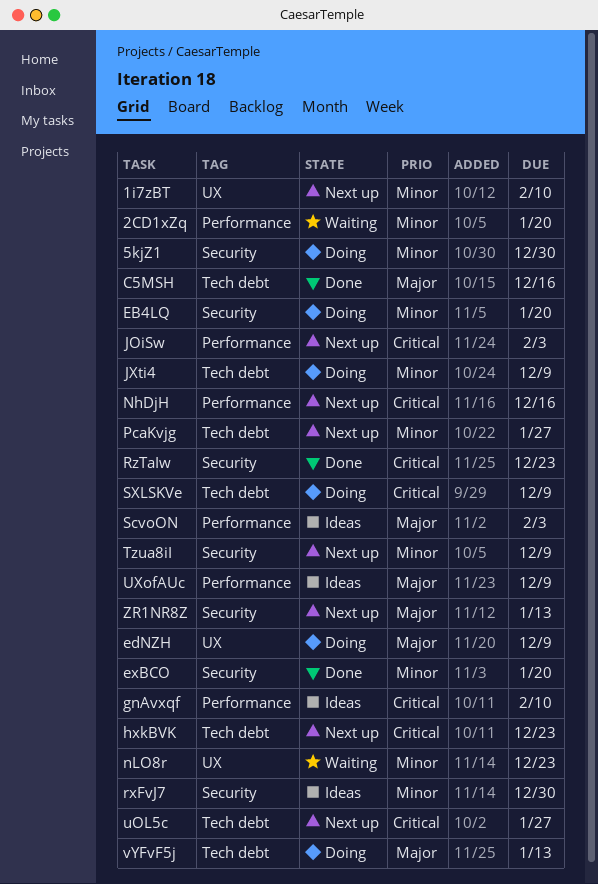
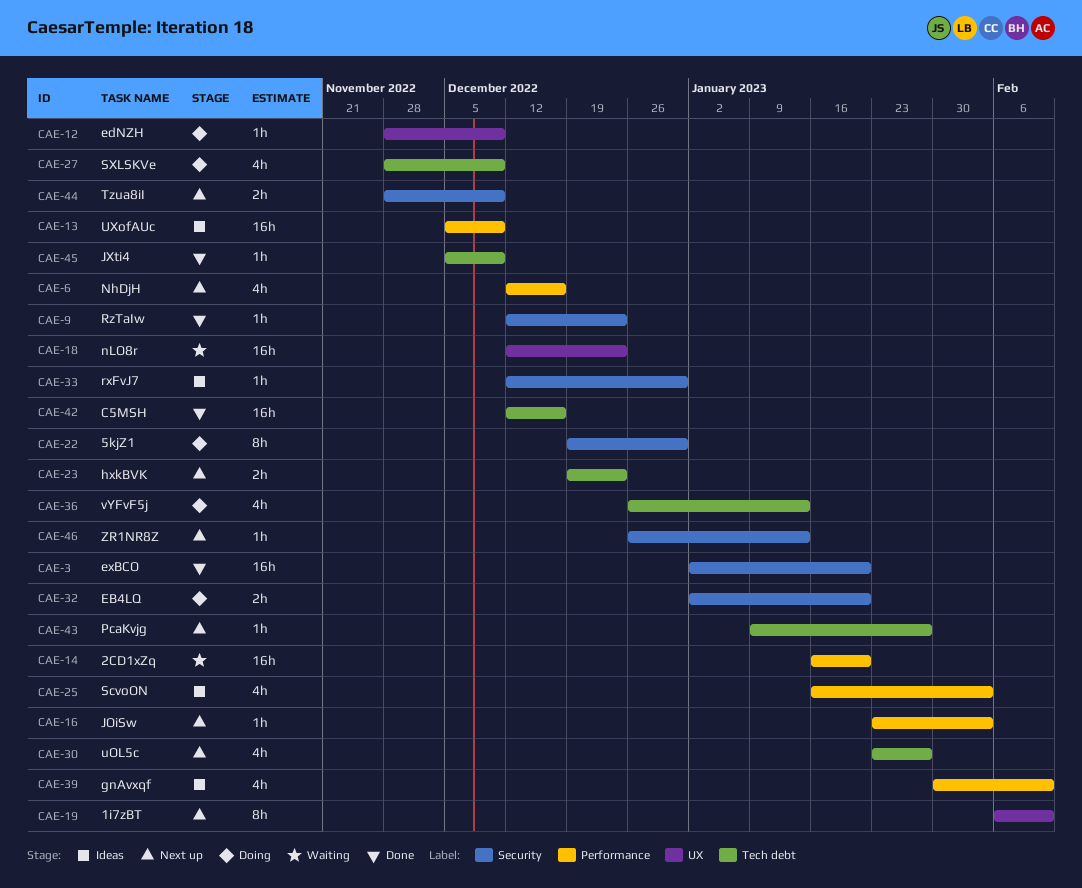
JXti4, status: Doing -> Done

